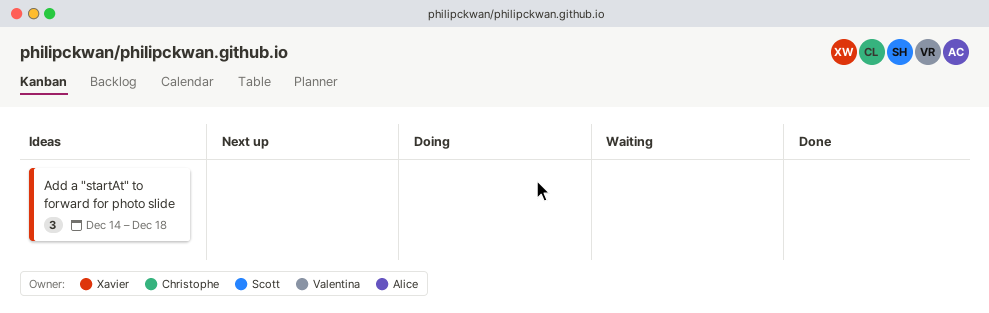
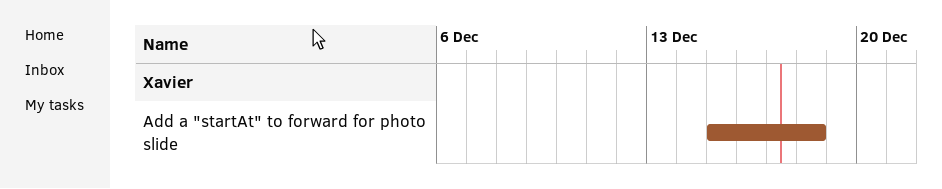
Add a "startAt" to forward for photo slide, start: Dec 14 -> Dec 15

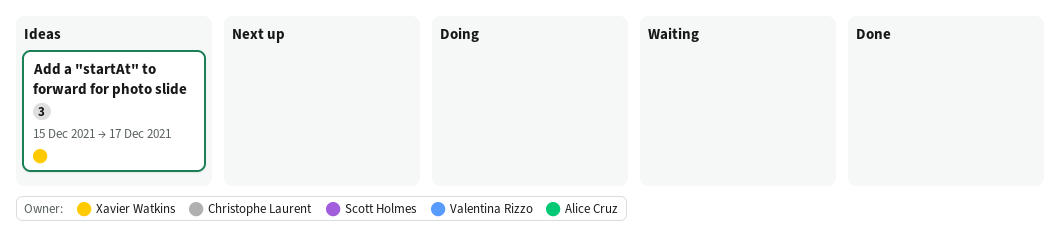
Add a "startAt" to forward for photo slide, due: Dec 18 -> Dec 17

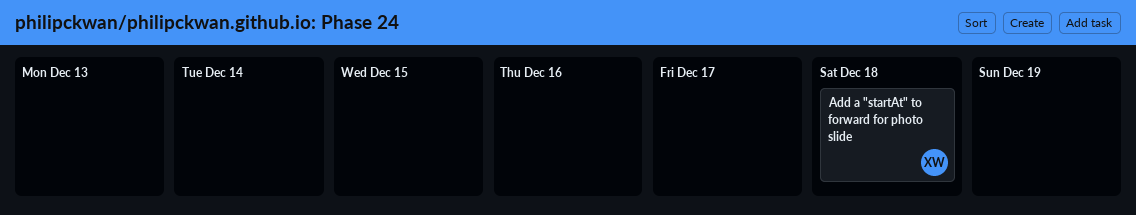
Add a "startAt" to forward for photo slide, due: Dec 17 -> Dec 18

